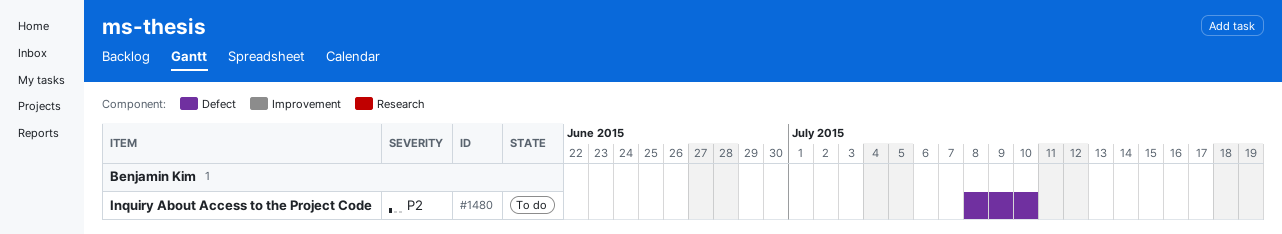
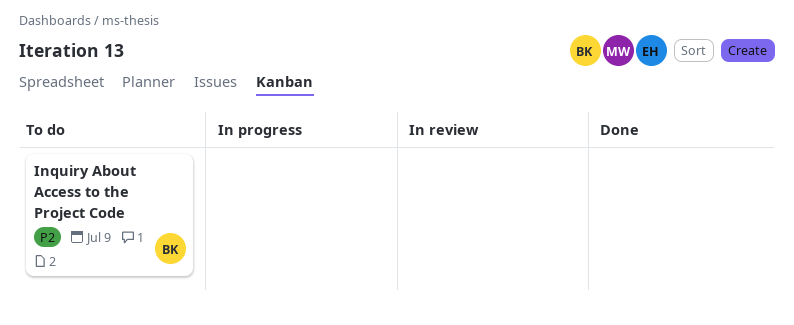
Inquiry About Access to the Project Code, due: Jul 10 -> Jul 9

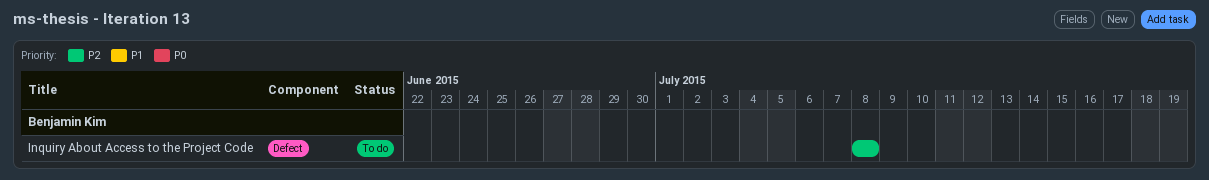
Inquiry About Access to the Project Code, due: Jul 9 -> Jul 8

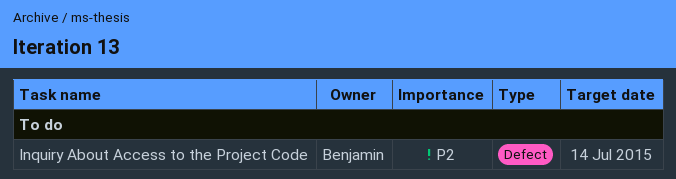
Inquiry About Access to the Project Code, due: Jul 8 -> Jul 14

